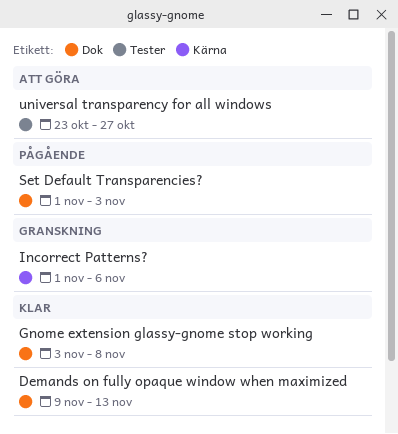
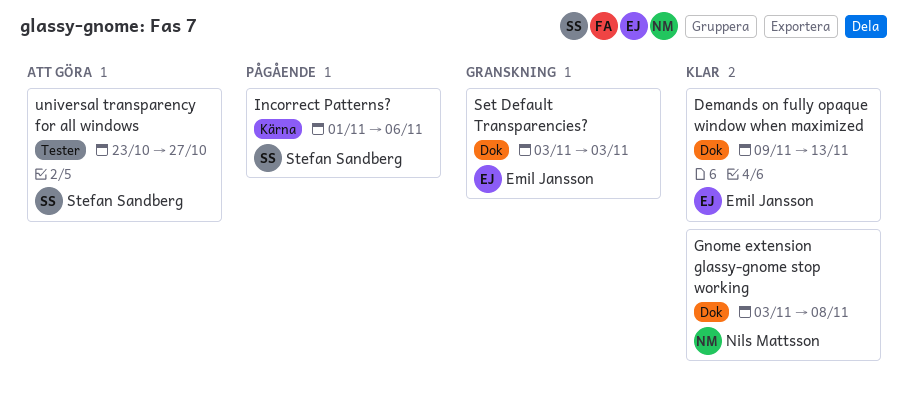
Incorrect Patterns?, status: Granskning -> Pågående
Set Default Transparencies?, status: Pågående -> Granskning
Set Default Transparencies?, start: Nov 1 -> Nov 3

